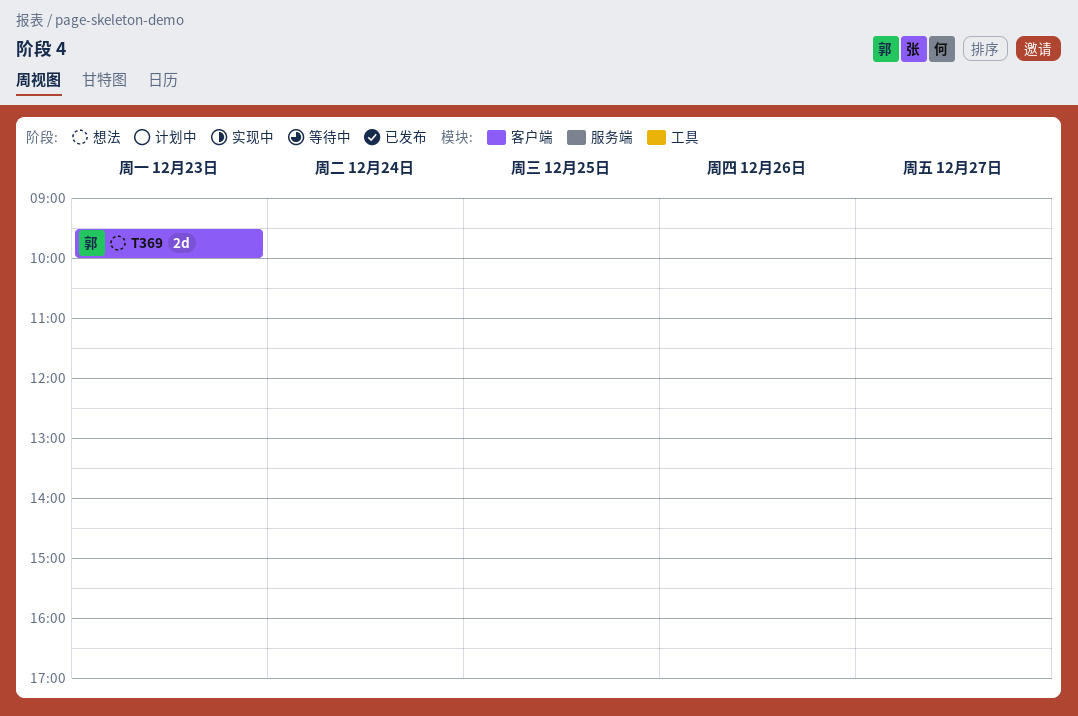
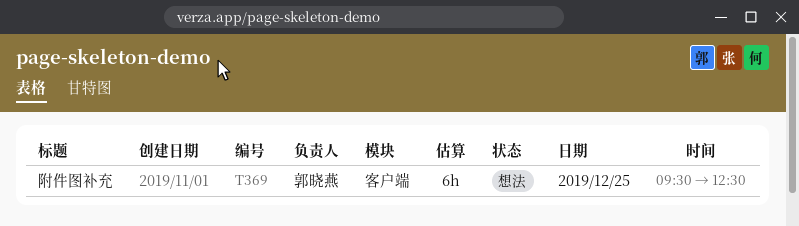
T369, estimate: 2d -> 6h
T369, day: Dec 23 -> Dec 25
T369, ends: 10:00 -> 12:30

